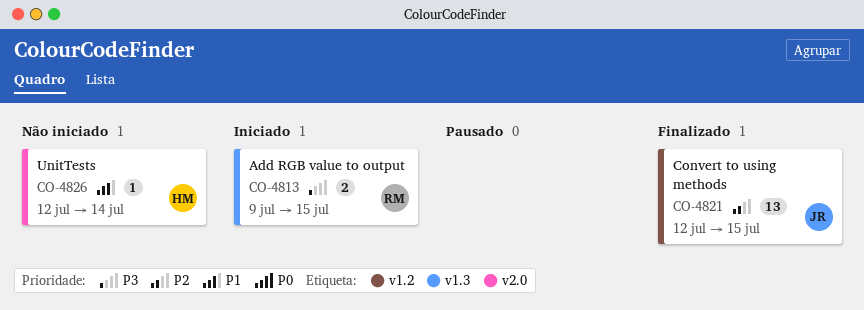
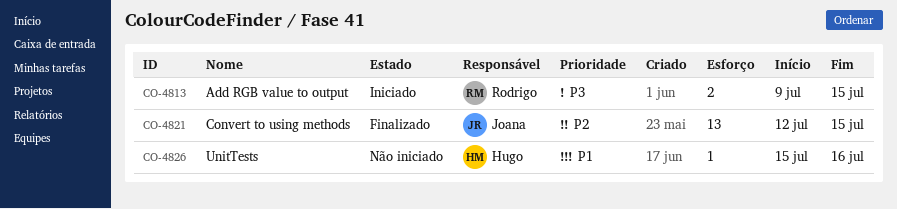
CO-4826, start: Jul 12 -> Jul 15
CO-4826, due: Jul 14 -> Jul 16

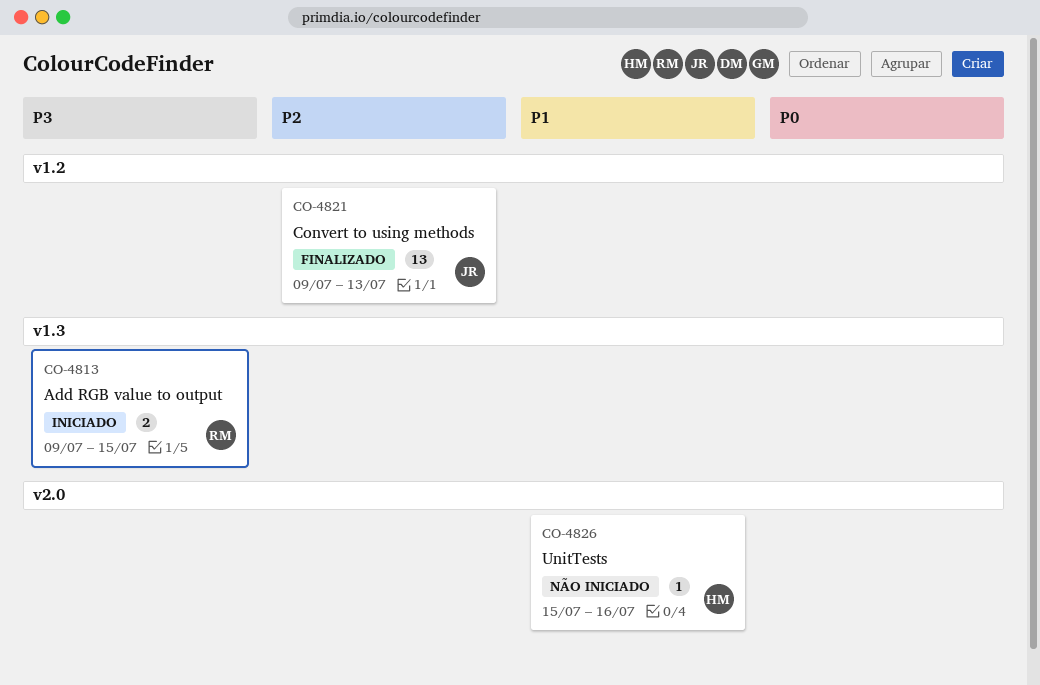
CO-4821, start: Jul 12 -> Jul 9
CO-4821, due: Jul 15 -> Jul 13

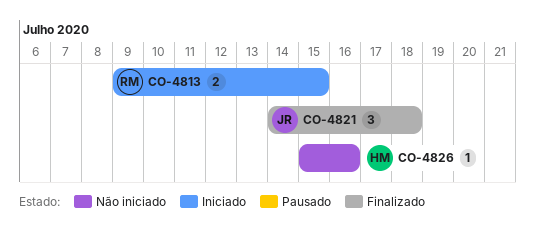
CO-4821, estimate: 13 -> 3
CO-4821, start: Jul 9 -> Jul 14
CO-4821, due: Jul 13 -> Jul 18

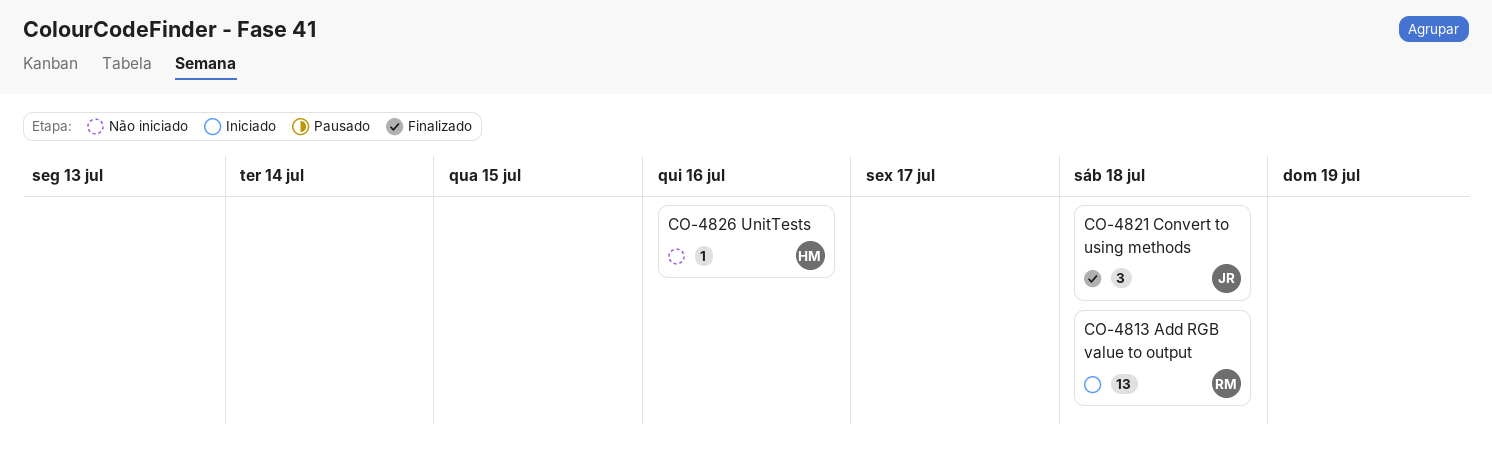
CO-4813, estimate: 2 -> 13
CO-4813, due: Jul 15 -> Jul 18

